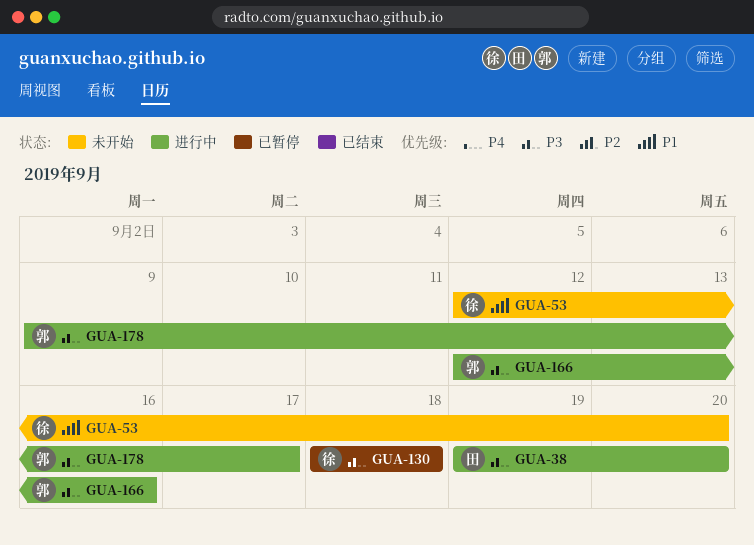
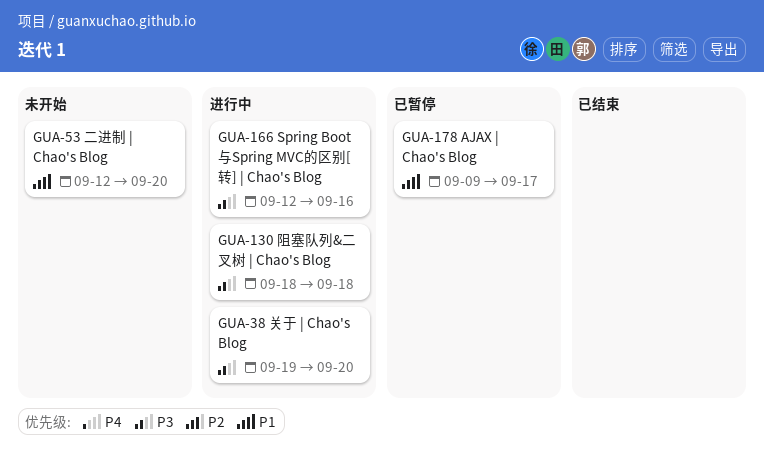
GUA-130, status: 已暂停 -> 进行中
GUA-178, status: 进行中 -> 已暂停
GUA-178, priority: P3 -> P1

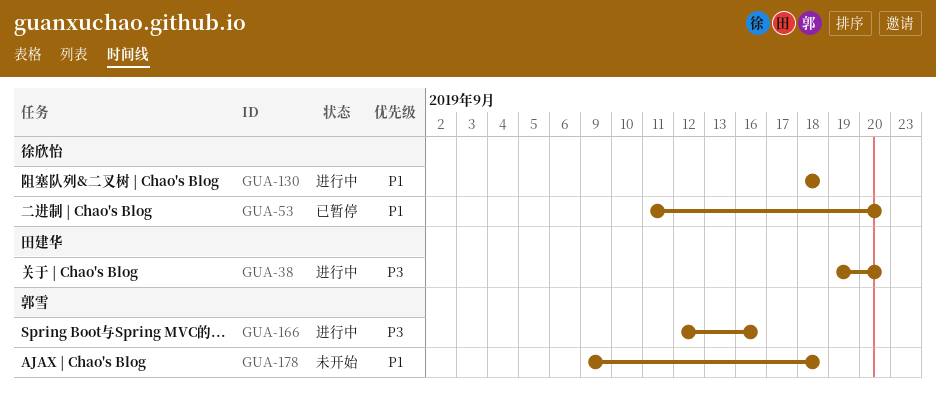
GUA-53, status: 未开始 -> 已暂停
GUA-53, start: Sep 12 -> Sep 11
GUA-130, priority: P3 -> P1
GUA-178, status: 已暂停 -> 未开始
GUA-178, due: Sep 17 -> Sep 18

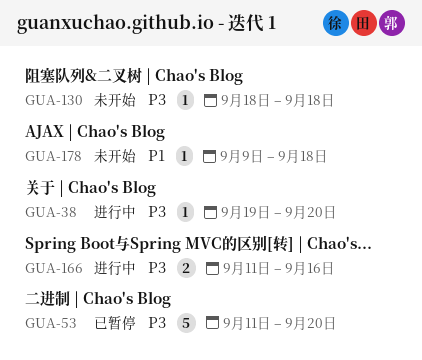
GUA-53, priority: P1 -> P3
GUA-130, status: 进行中 -> 未开始
GUA-130, priority: P1 -> P3
GUA-166, start: Sep 12 -> Sep 11

